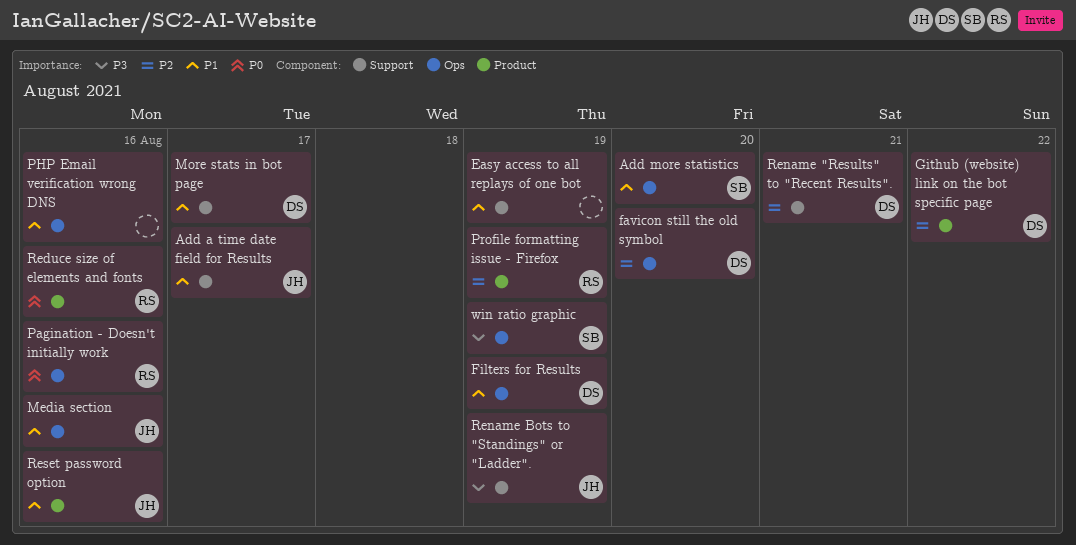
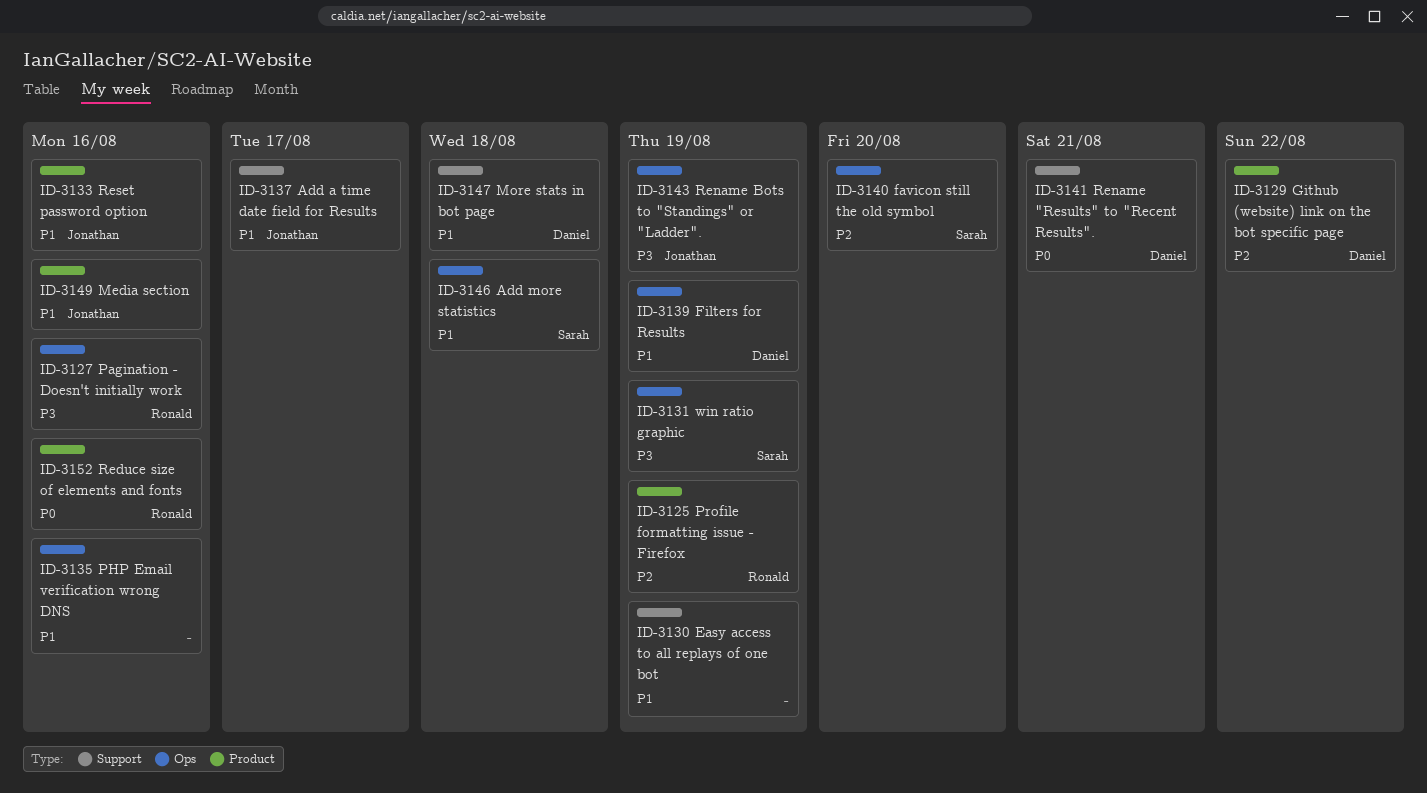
Add more statistics, due: Aug 20 -> Aug 18
favicon still the old symbol, owner: Daniel -> Sarah
Media section, label: Ops -> Product
More stats in bot page, due: Aug 17 -> Aug 18
Pagination - Doesn't initially work, priority: P0 -> P3
Rename "Results" to "Recent Results"., priority: P2 -> P0
Rename Bots to "Standings" or "Ladder"., label: Support -> Ops

